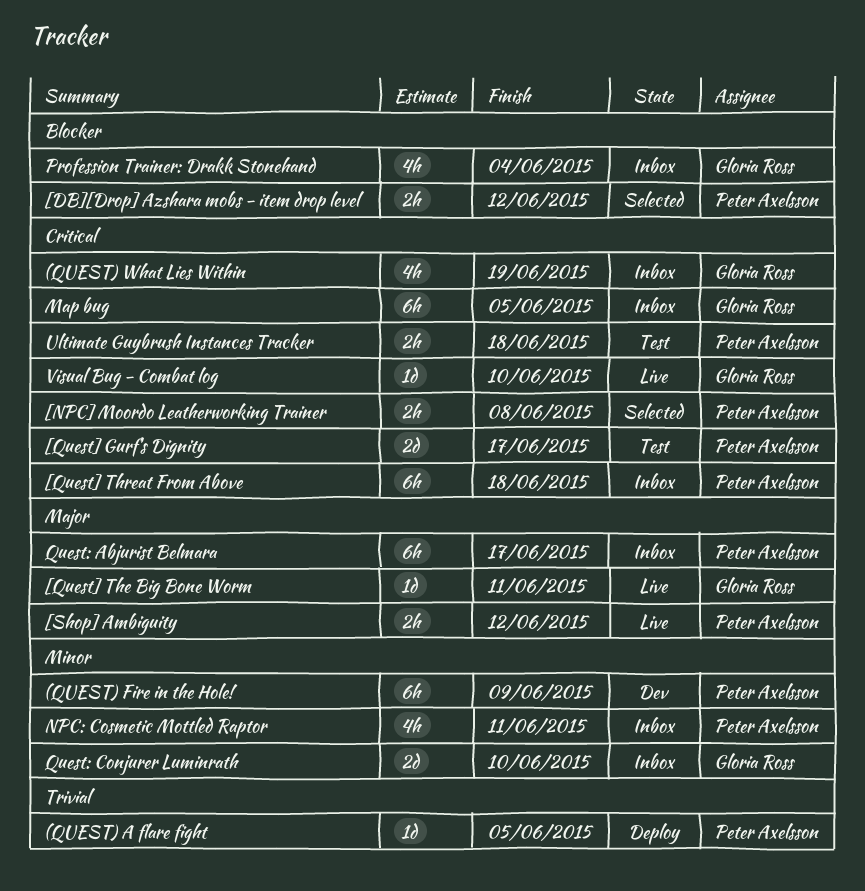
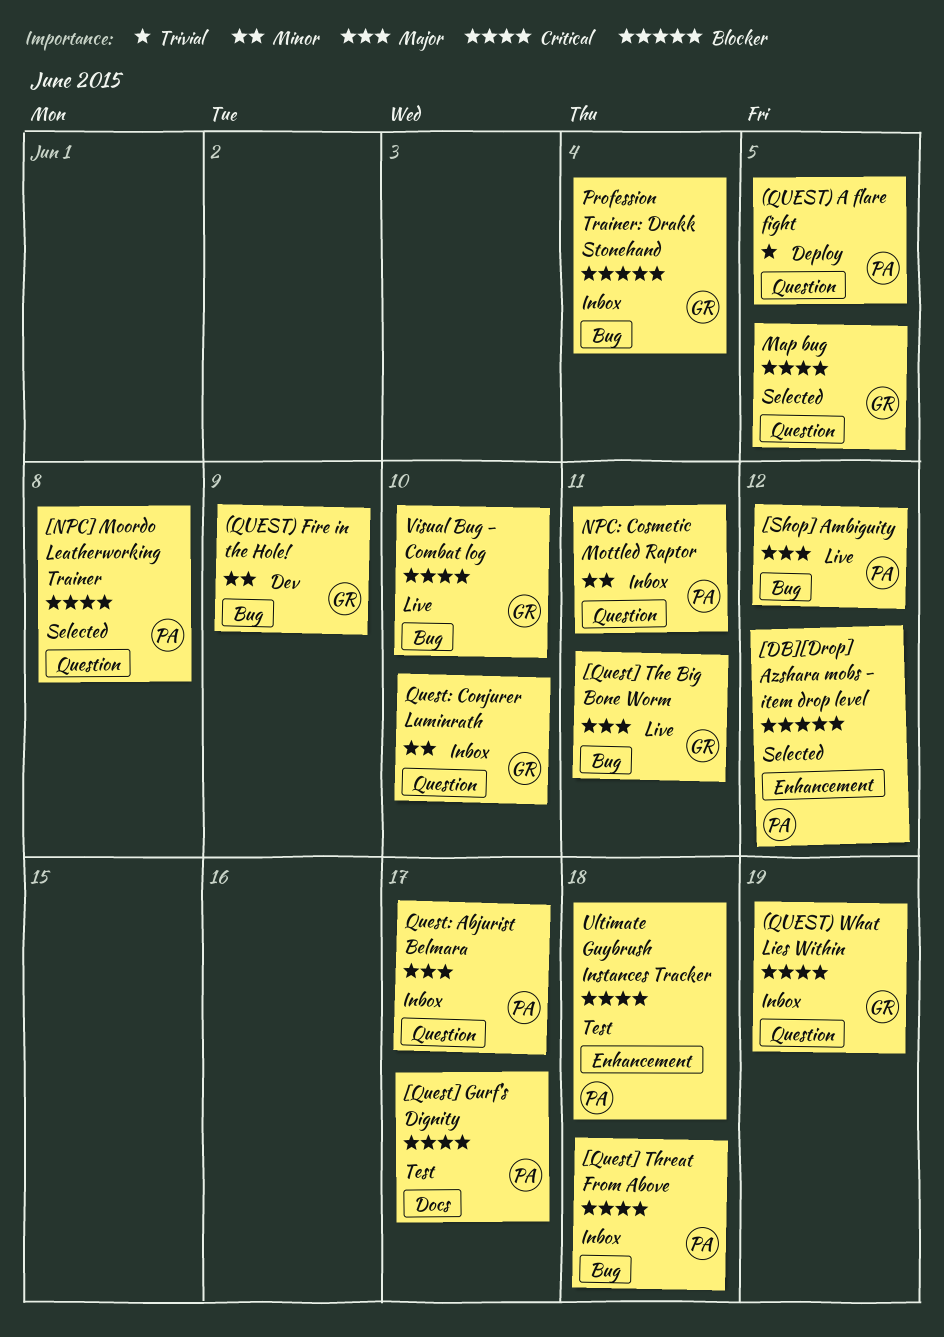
(QUEST) Fire in the Hole!, owner: Peter Axelsson -> Gloria Ross
Map bug, status: Inbox -> Selected

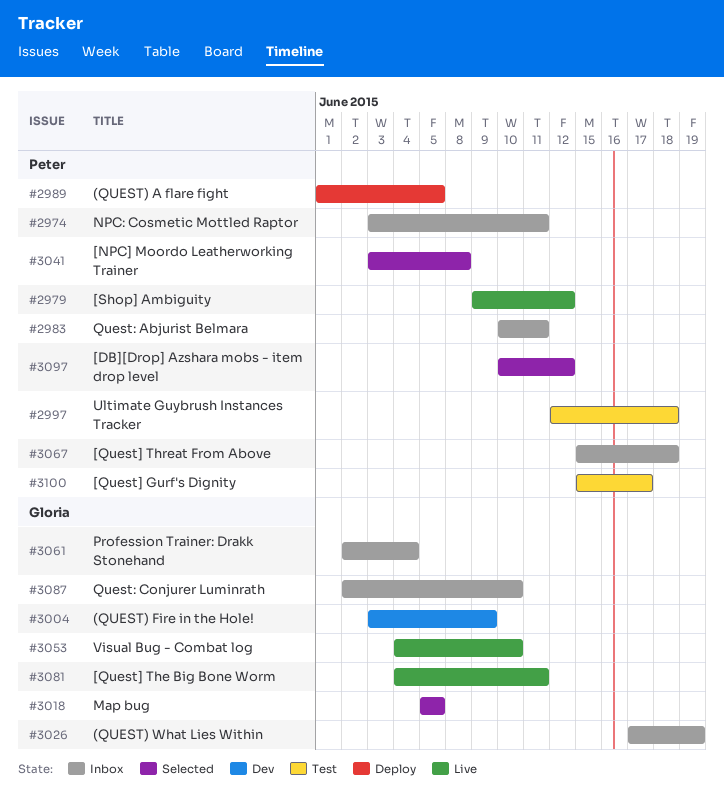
Quest: Abjurist Belmara, due: Jun 17 -> Jun 11

